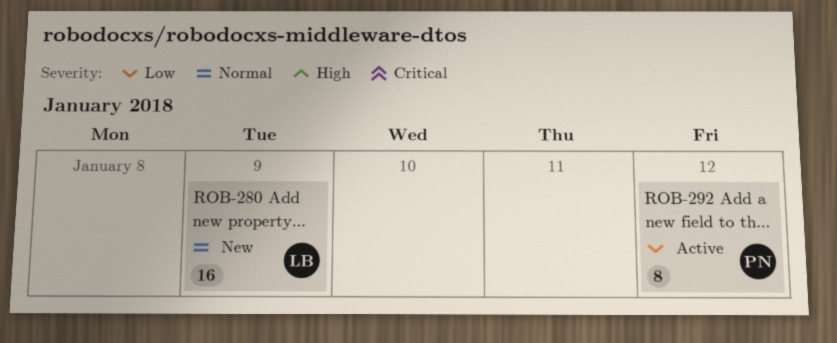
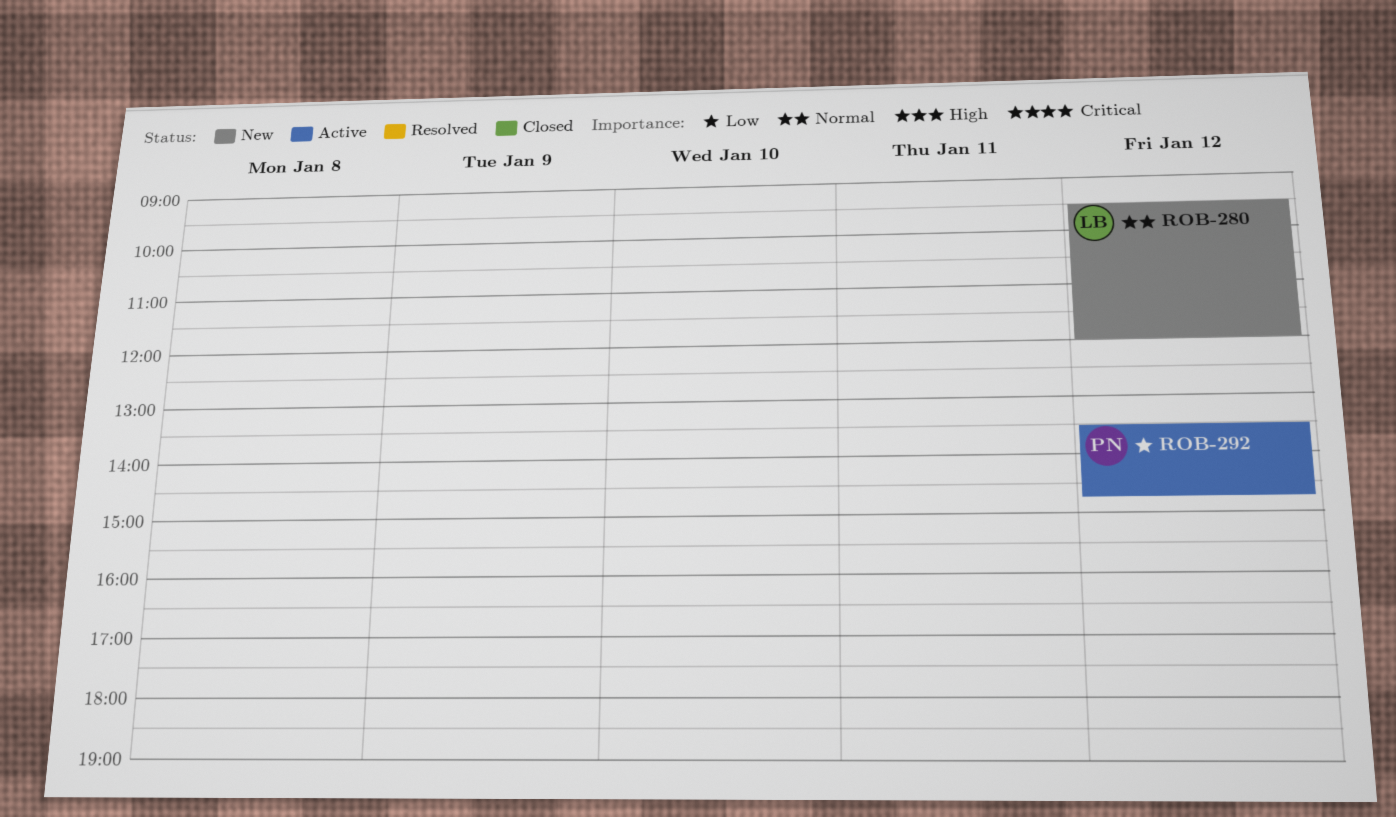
ROB-280, day: Jan 9 -> Jan 12

